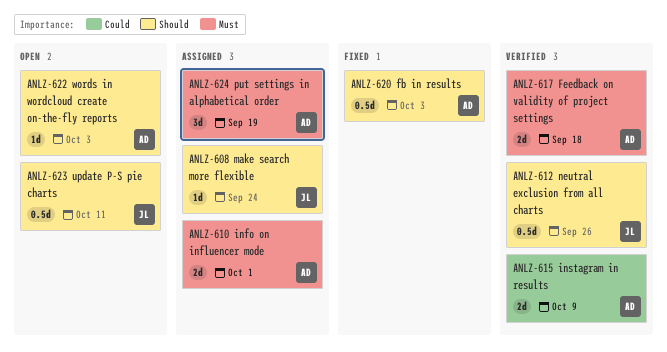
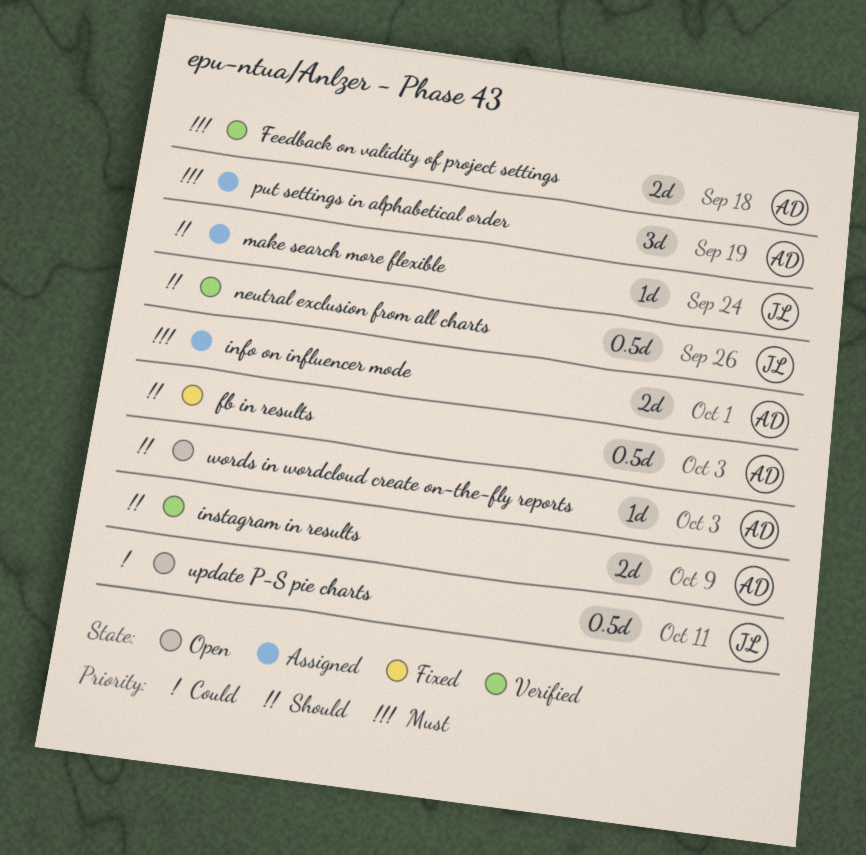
instagram in results, priority: Could -> Should
update P-S pie charts, priority: Should -> Could

